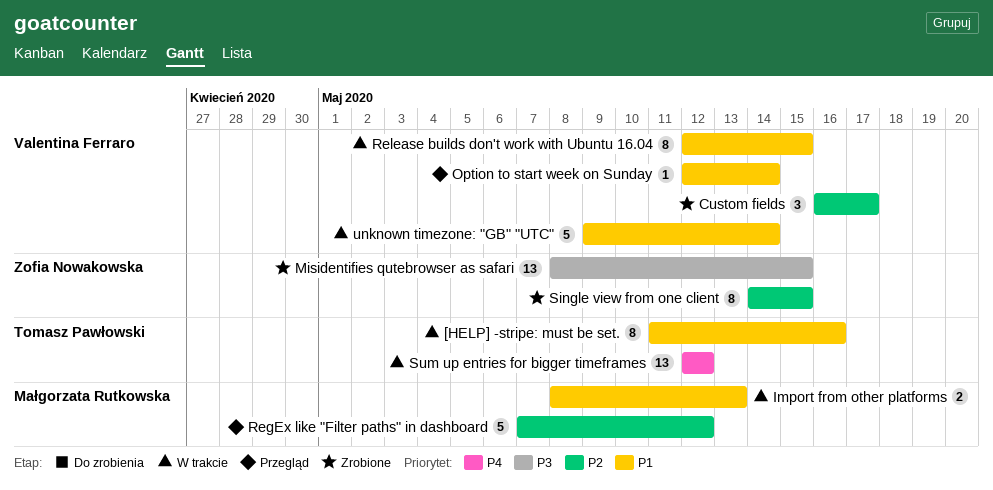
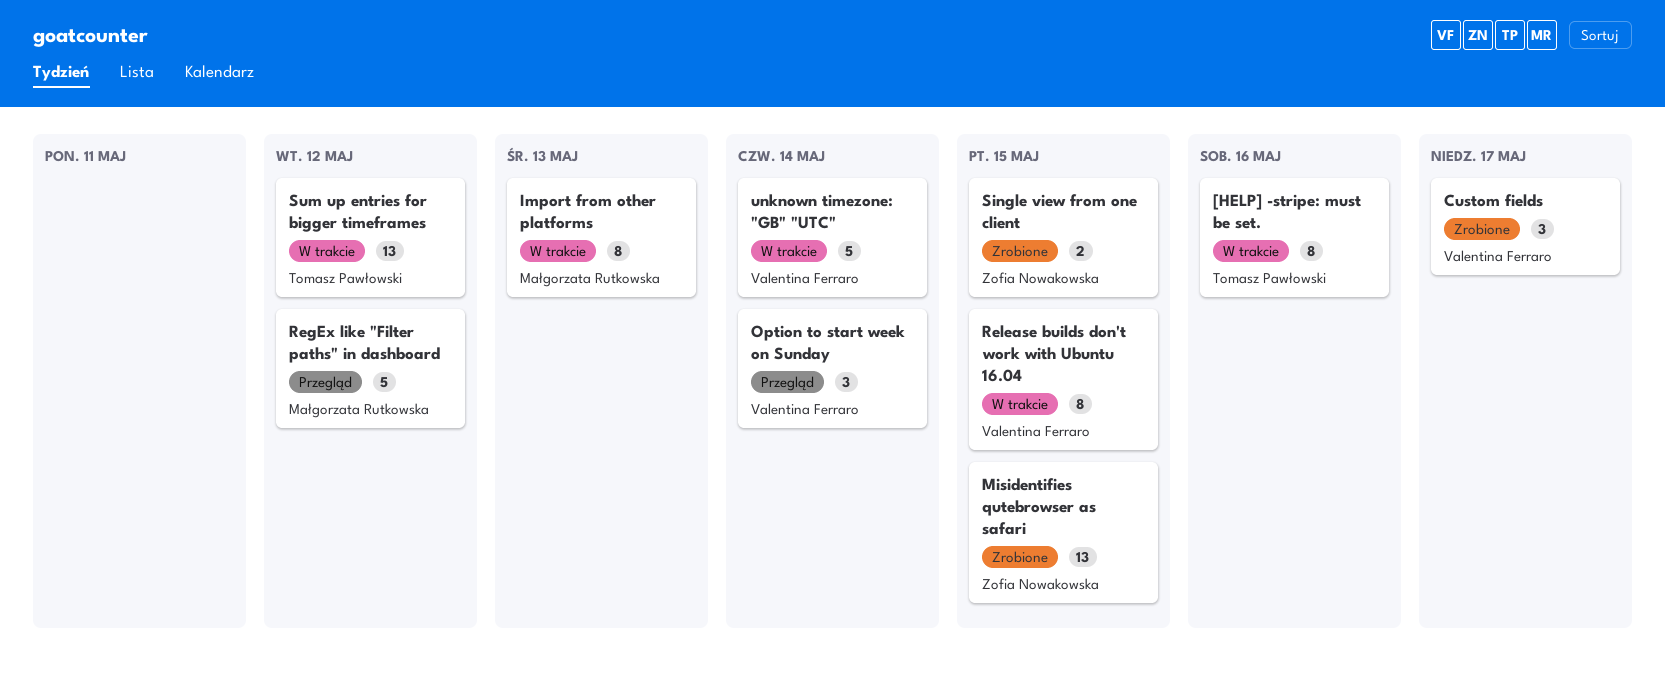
Import from other platforms, estimate: 2 -> 8
Option to start week on Sunday, estimate: 1 -> 3
Single view from one client, estimate: 8 -> 2

